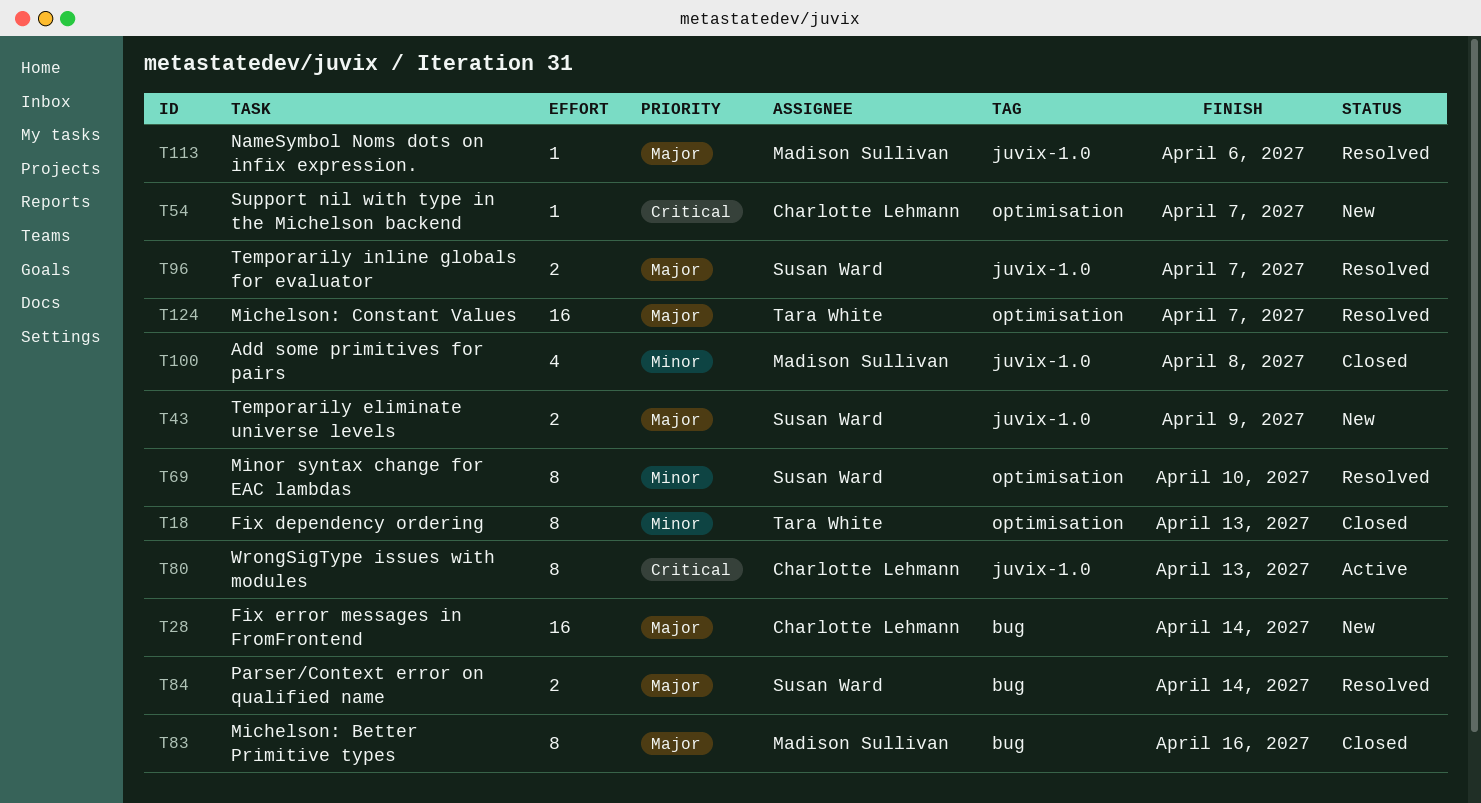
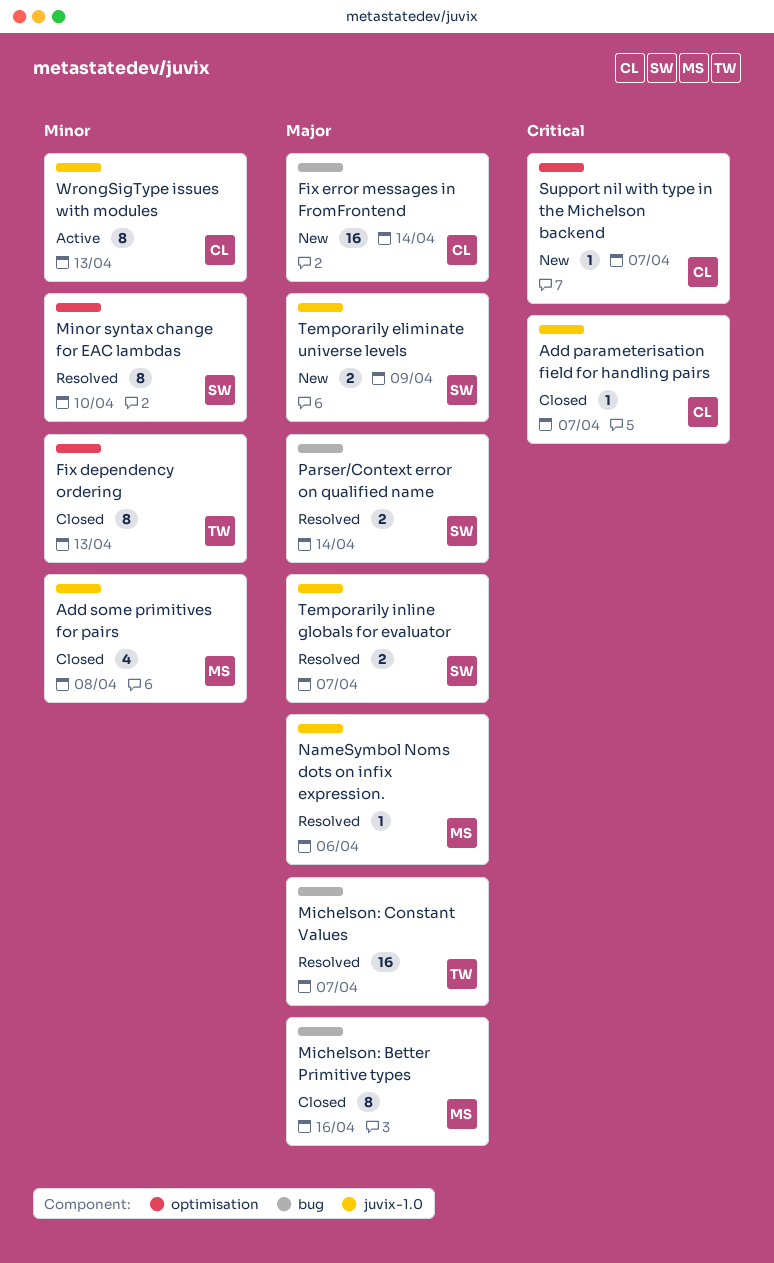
Add parameterisation field for handling pairs: none -> present
Michelson: Constant Values, label: optimisation -> bug
WrongSigType issues with modules, priority: Critical -> Minor

